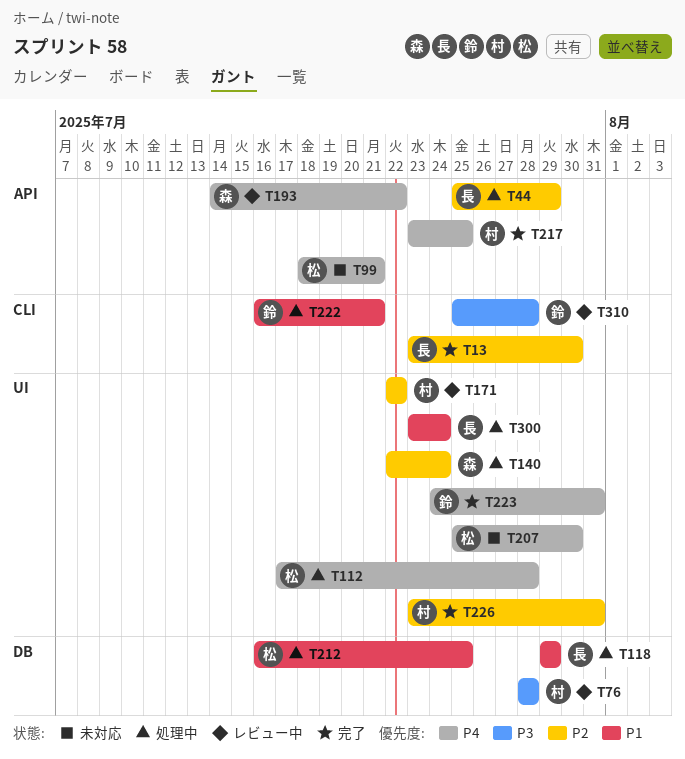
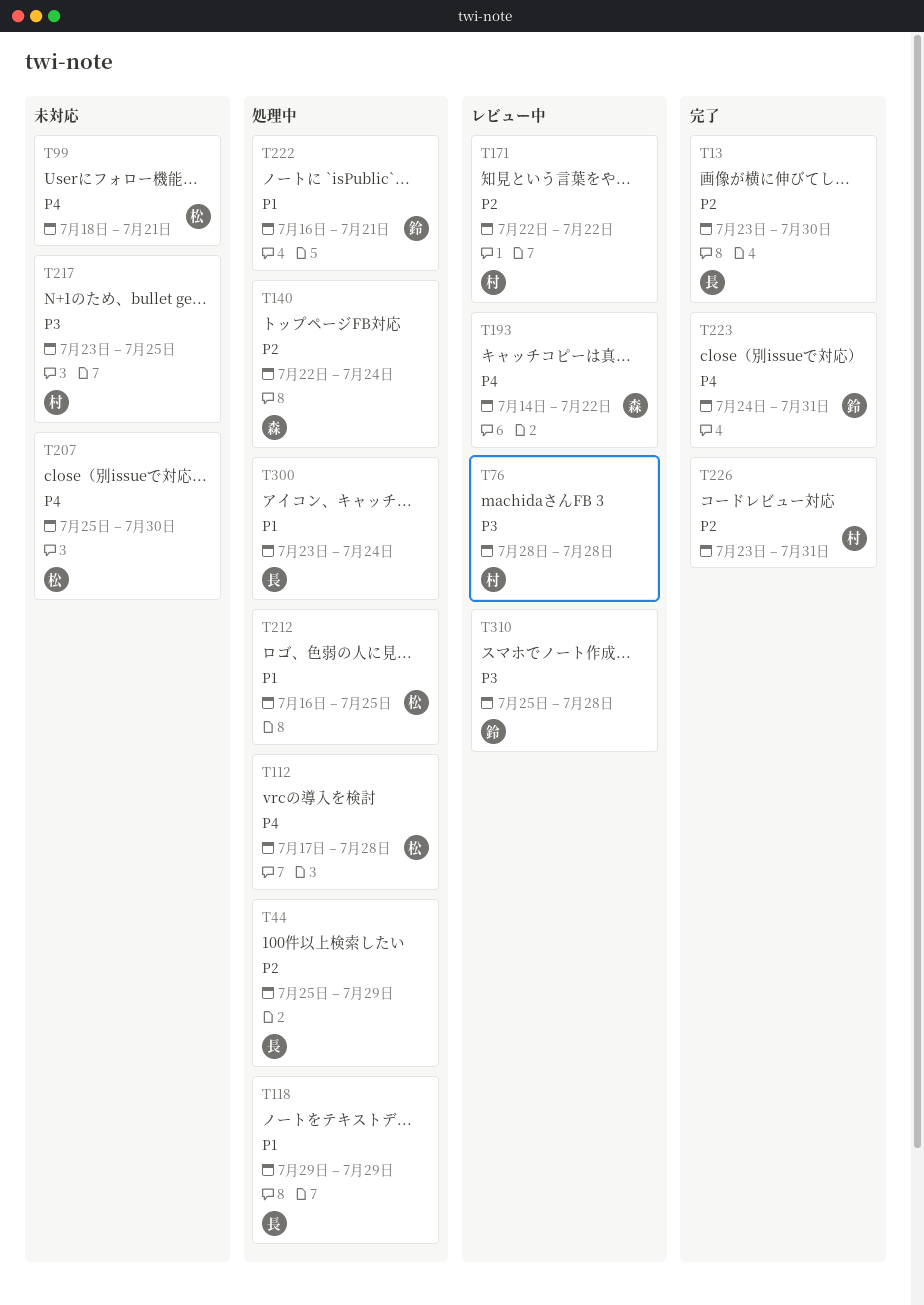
T217, status: 完了 -> 未対応
T217, priority: P4 -> P3

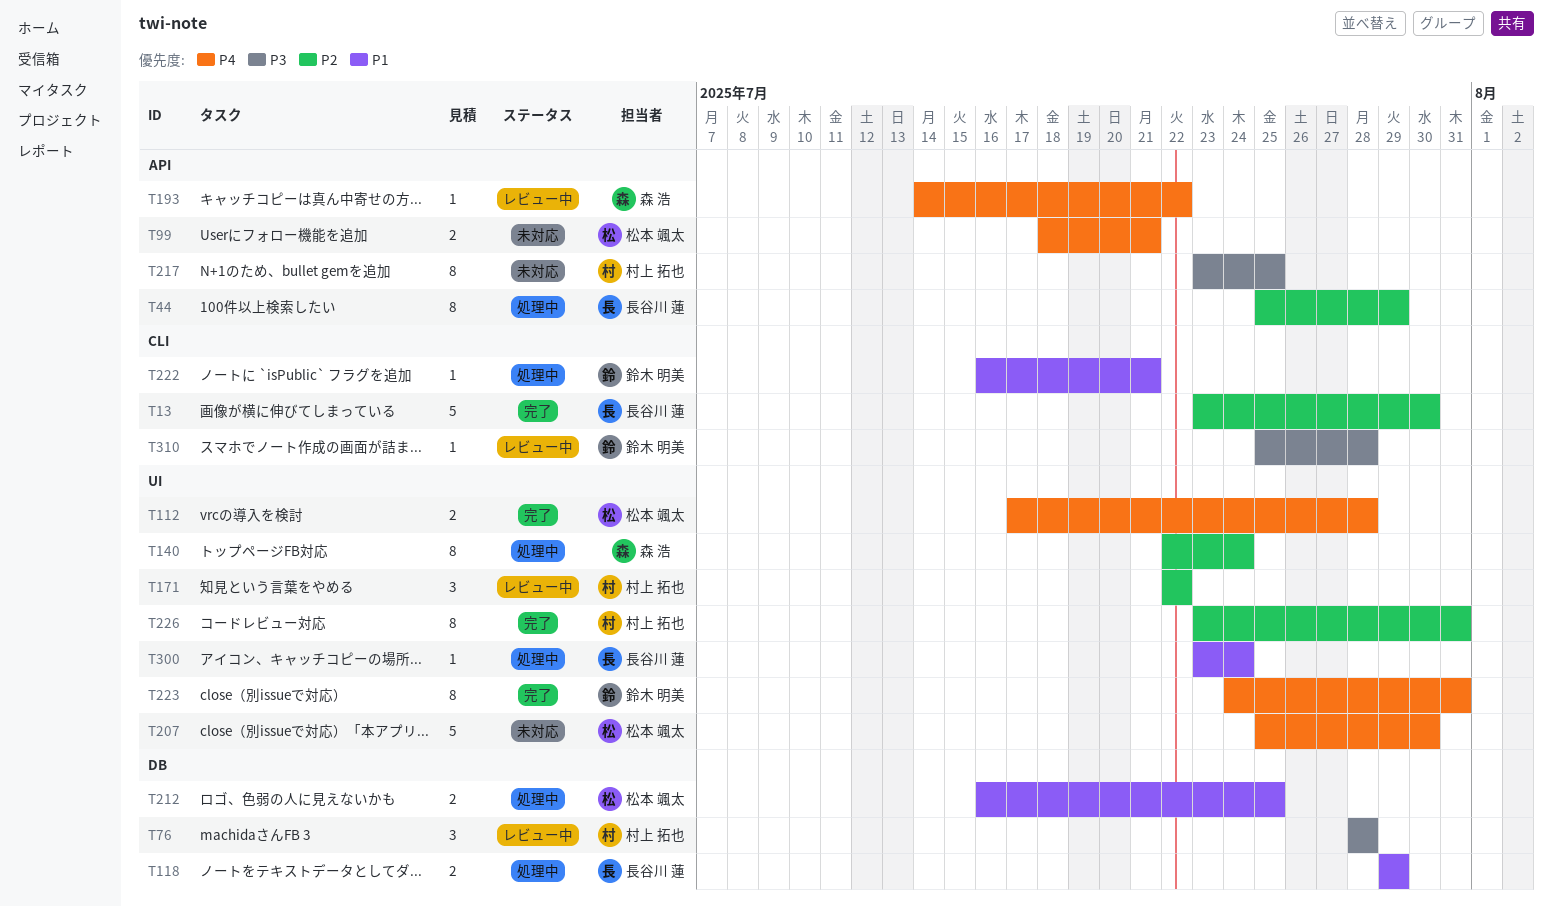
T112, status: 処理中 -> 完了

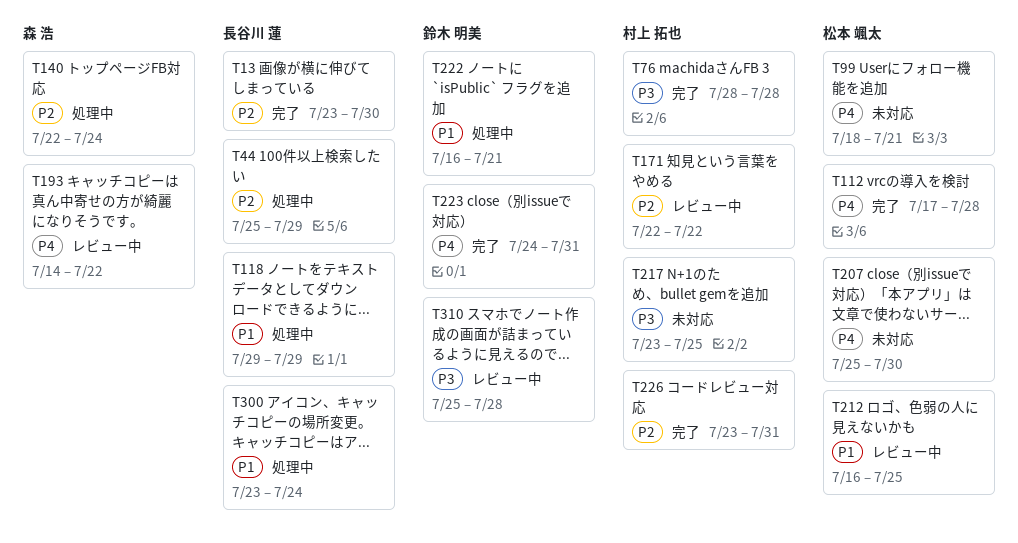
T76, status: レビュー中 -> 完了
T212, status: 処理中 -> レビュー中

